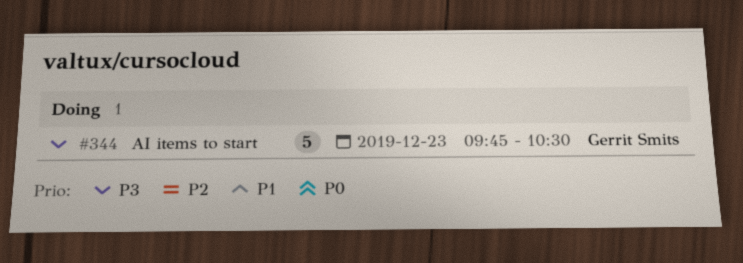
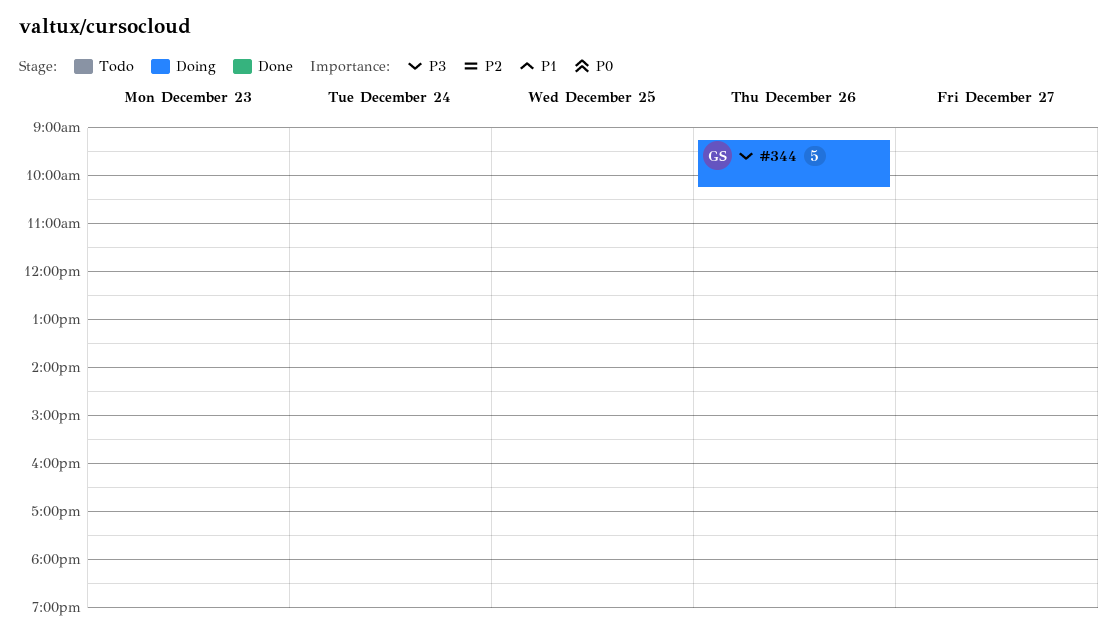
#344, day: Dec 23 -> Dec 26
#344, begins: 09:45 -> 09:15
#344, ends: 10:30 -> 10:15

